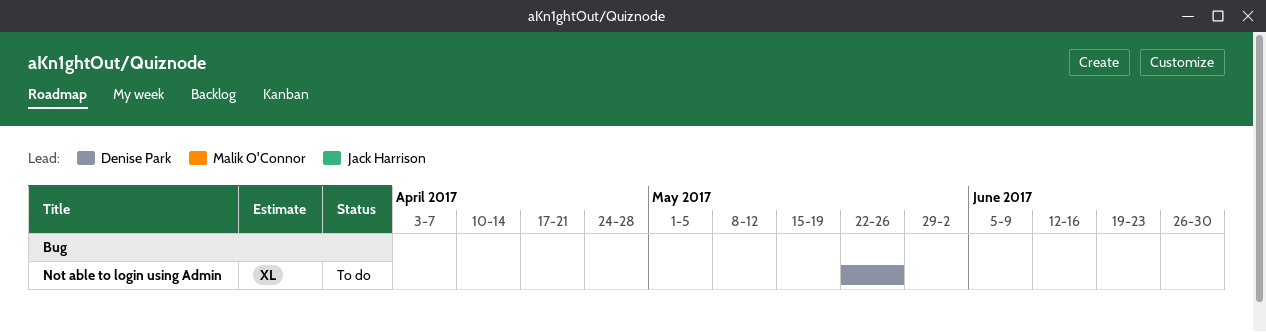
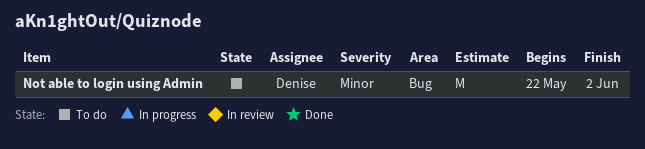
Not able to login using Admin, estimate: XL -> M
Not able to login using Admin, due: May 26 -> Jun 2

